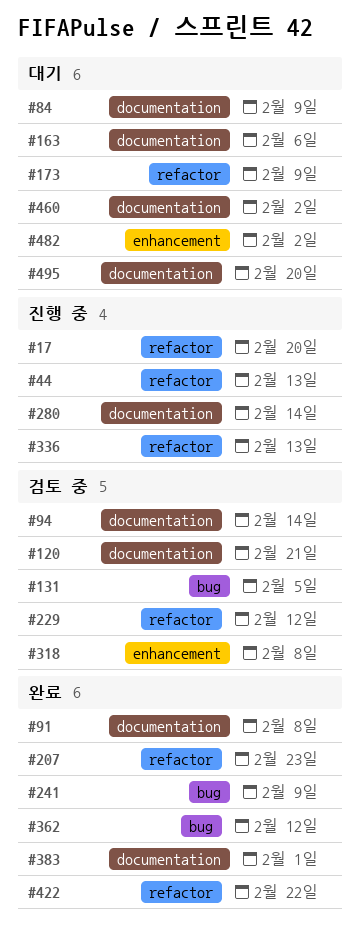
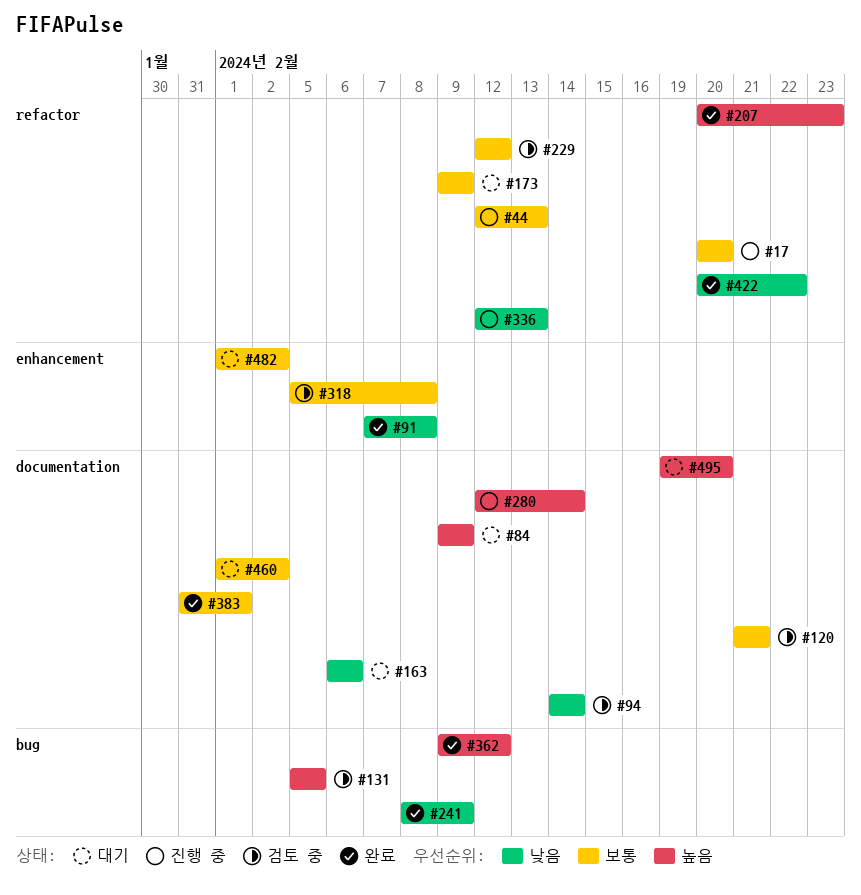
#91, label: documentation -> enhancement

